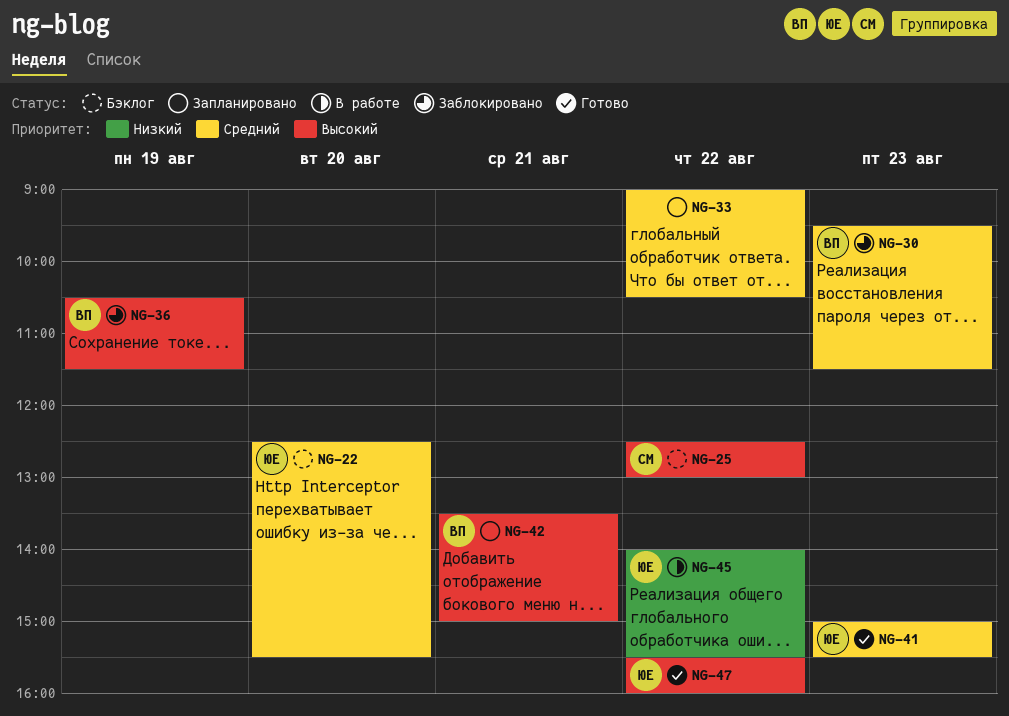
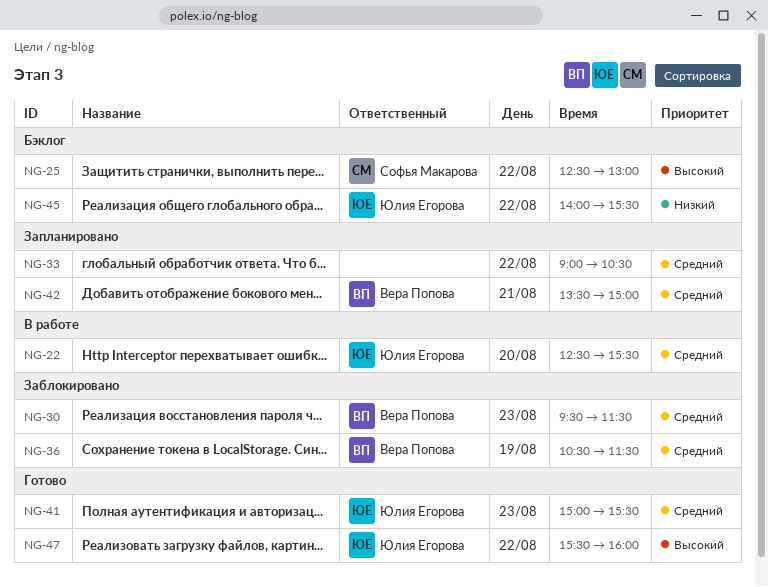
NG-22, status: Бэклог -> В работе
NG-36, priority: Высокий -> Средний
NG-42, priority: Высокий -> Средний
NG-45, status: В работе -> Бэклог

